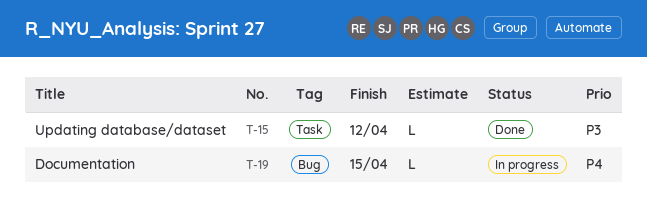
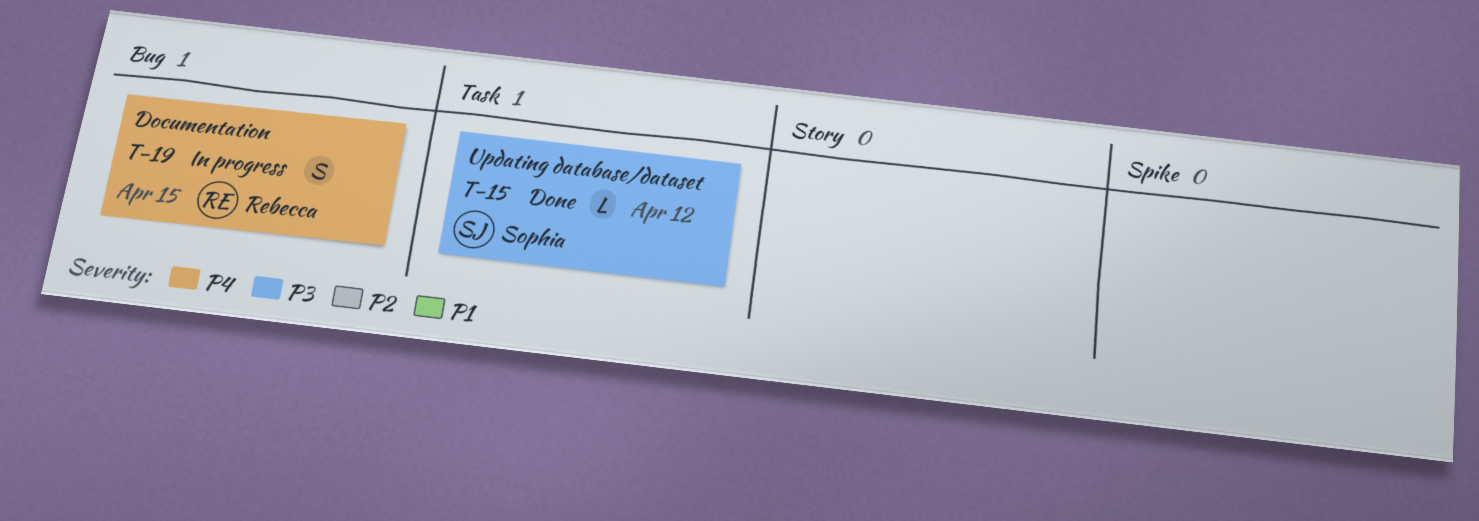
T-19, estimate: L -> S

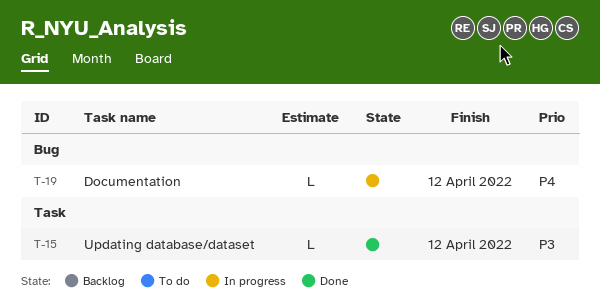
T-19, estimate: S -> L
T-19, due: Apr 15 -> Apr 12

